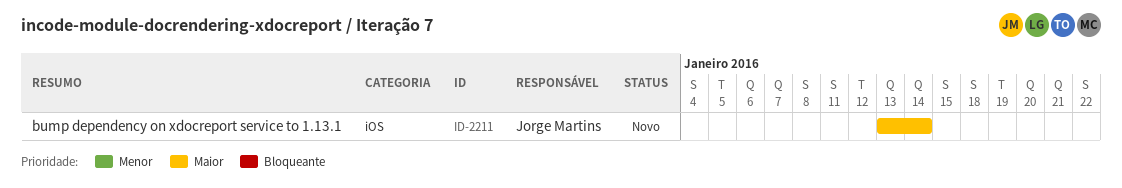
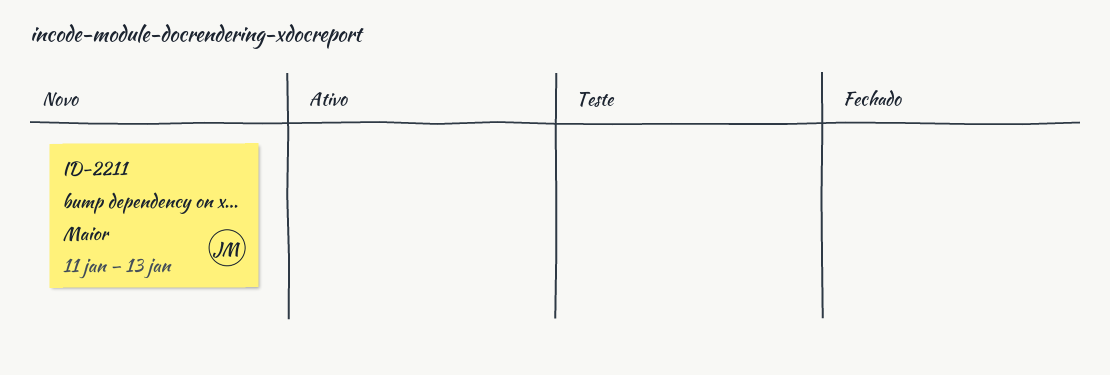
ID-2211, start: Jan 13 -> Jan 11
ID-2211, due: Jan 14 -> Jan 13

